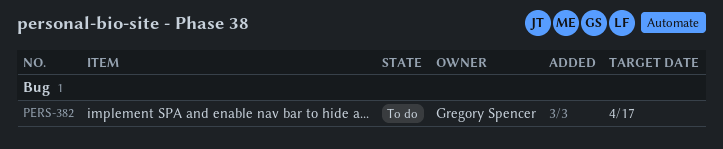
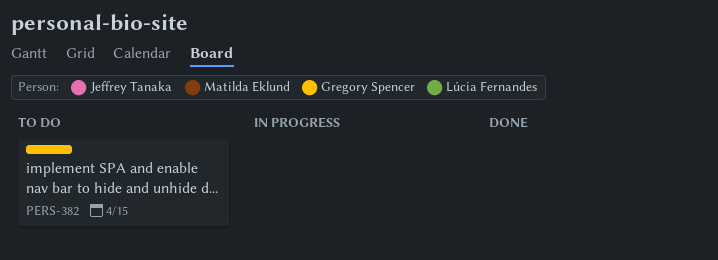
PERS-382, due: Apr 17 -> Apr 15

